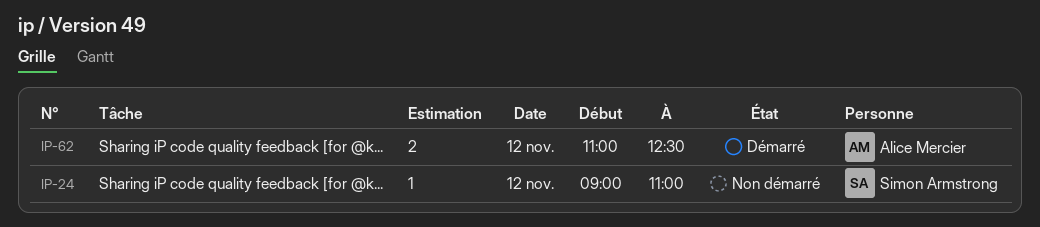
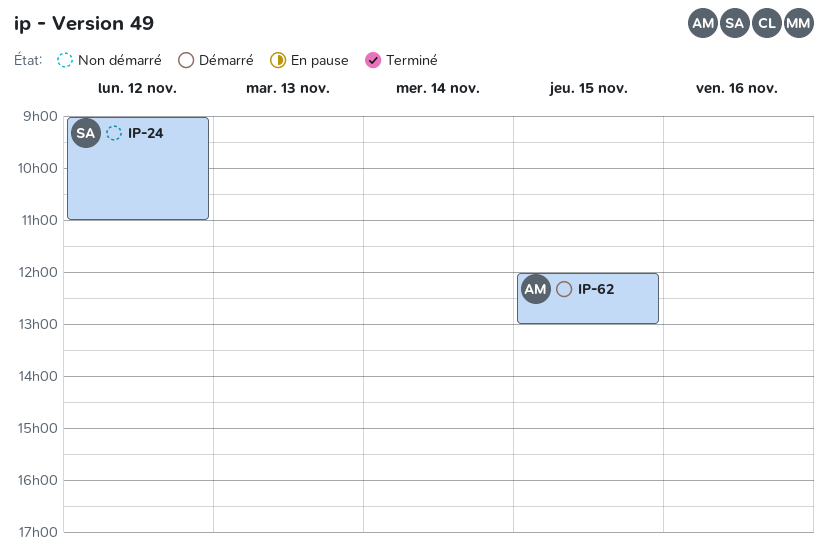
IP-62, day: Nov 12 -> Nov 15
IP-62, begins: 11:00 -> 12:00
IP-62, ends: 12:30 -> 13:00

